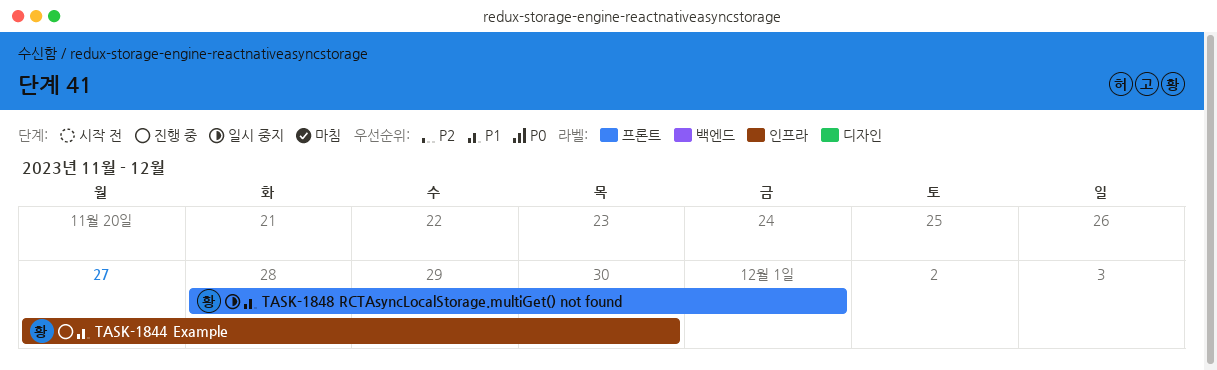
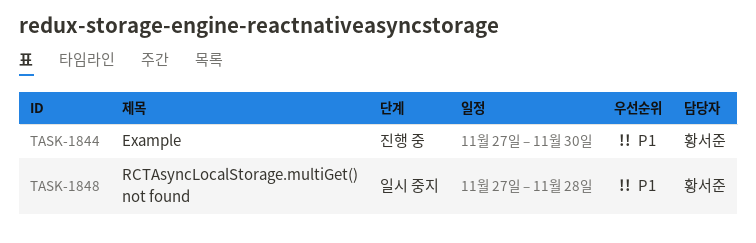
TASK-1848, start: Nov 28 -> Nov 27
TASK-1848, due: Dec 1 -> Nov 28

